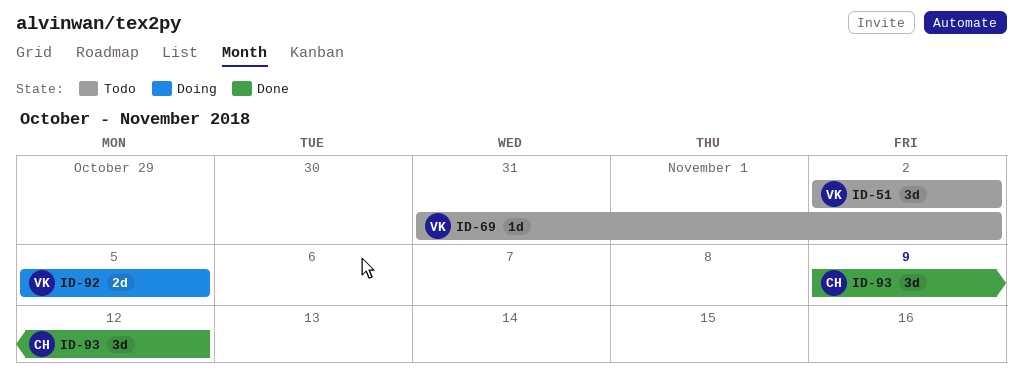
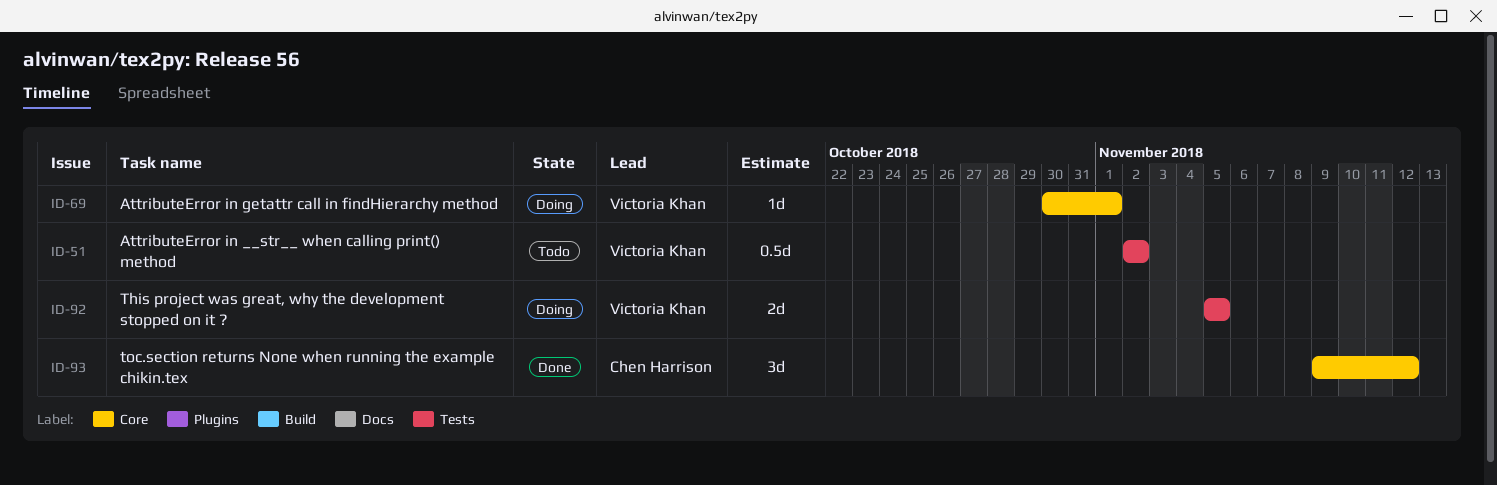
ID-51, estimate: 3d -> 0.5d
ID-69, status: Todo -> Doing
ID-69, start: Oct 31 -> Oct 30
ID-69, due: Nov 2 -> Nov 1

